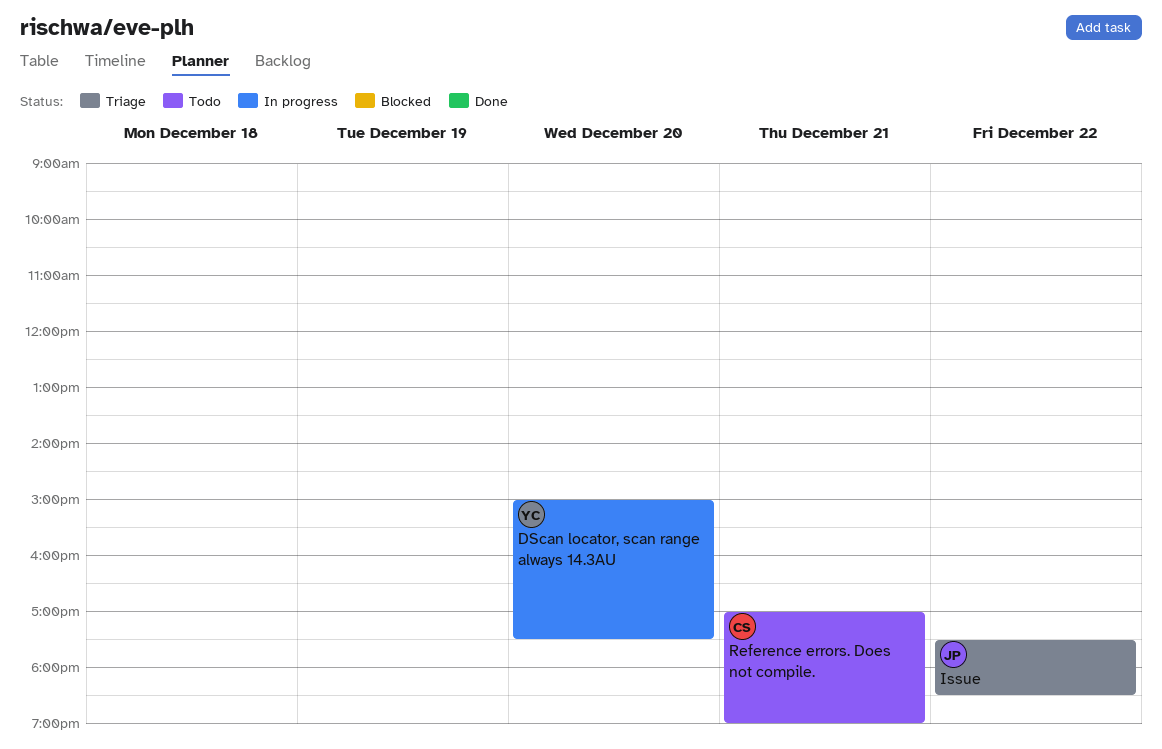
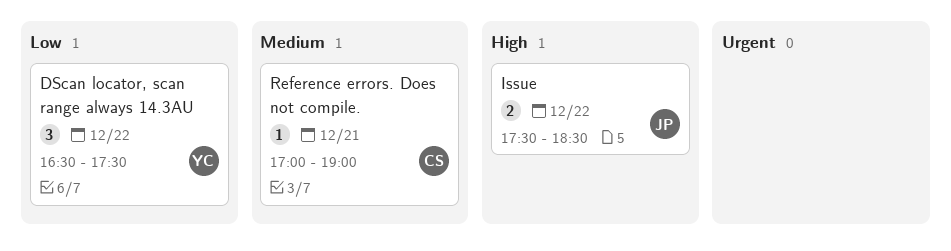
DScan locator, scan range always 14.3AU, day: Dec 20 -> Dec 22
DScan locator, scan range always 14.3AU, begins: 15:00 -> 16:30

